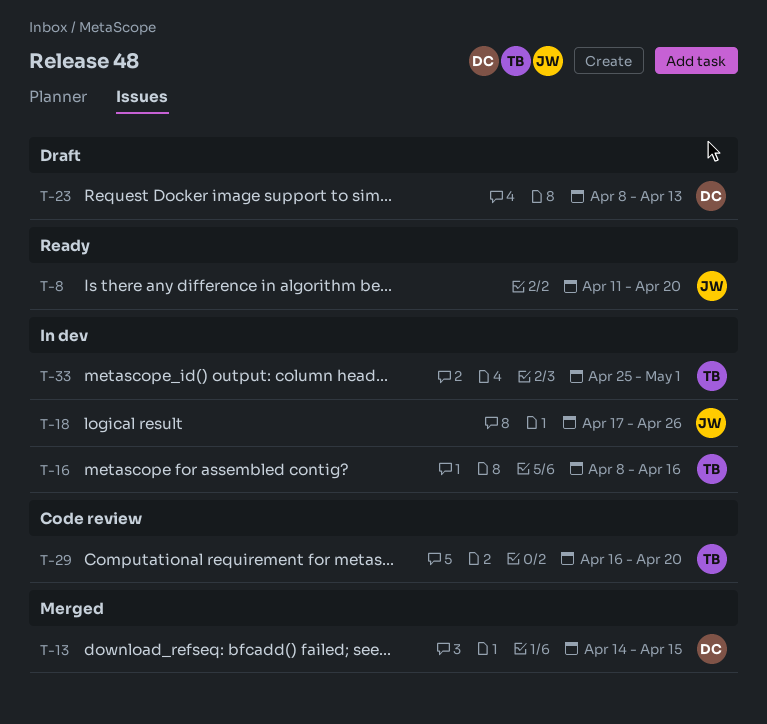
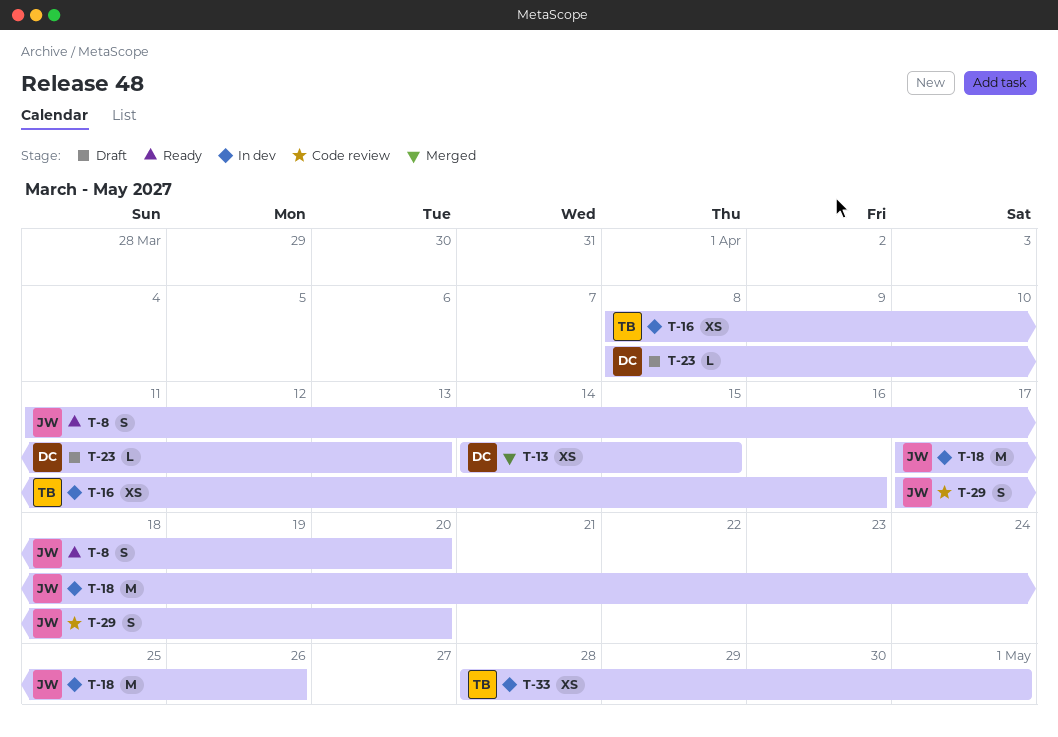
T-29, owner: TB -> JW
T-29, start: Apr 16 -> Apr 17
T-33, start: Apr 25 -> Apr 28

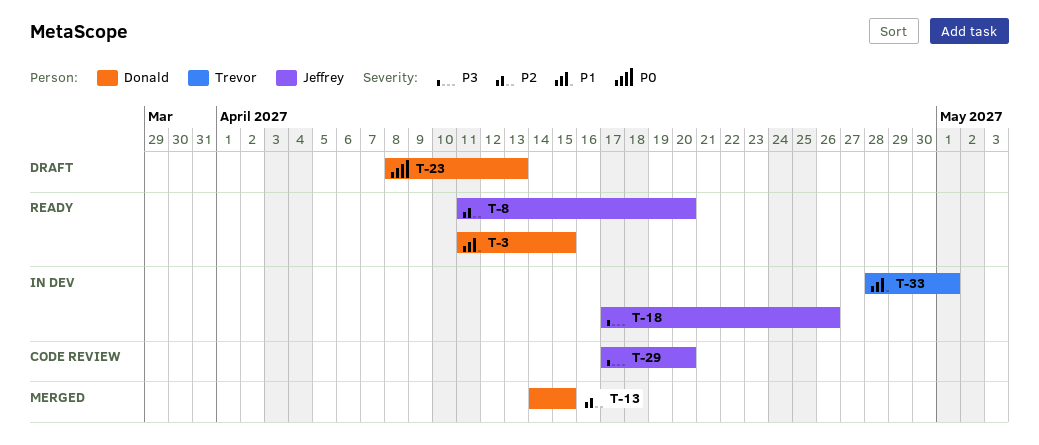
T-3: none -> present
T-16: present -> none

